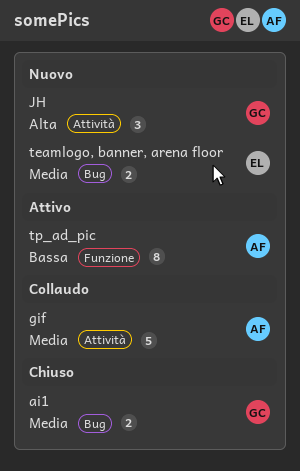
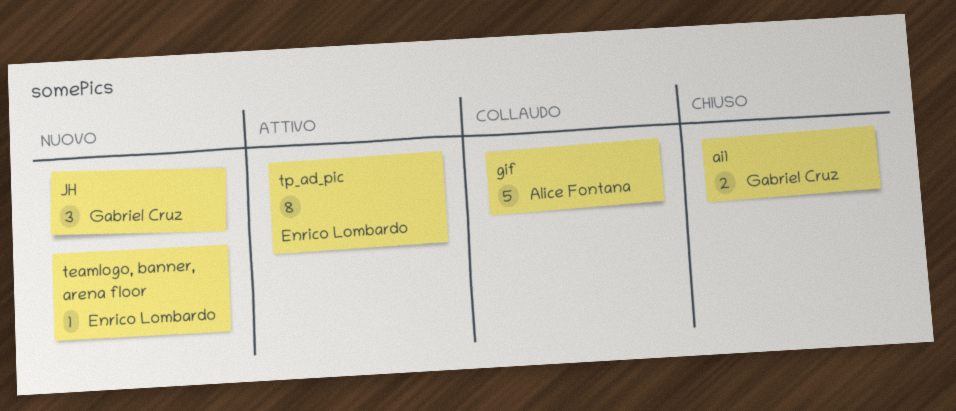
teamlogo, banner, arena floor, estimate: 2 -> 1
tp_ad_pic, owner: Alice Fontana -> Enrico Lombardo

